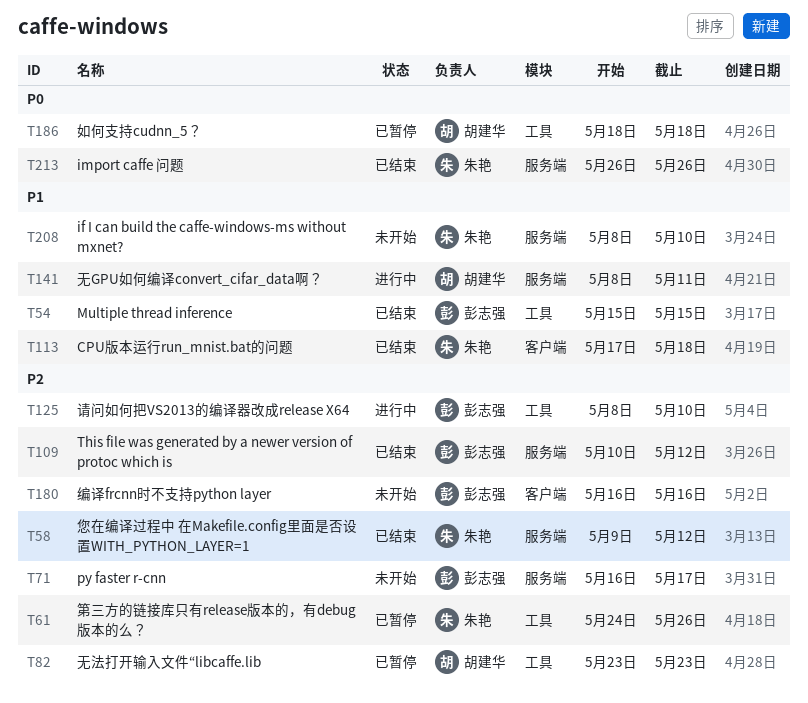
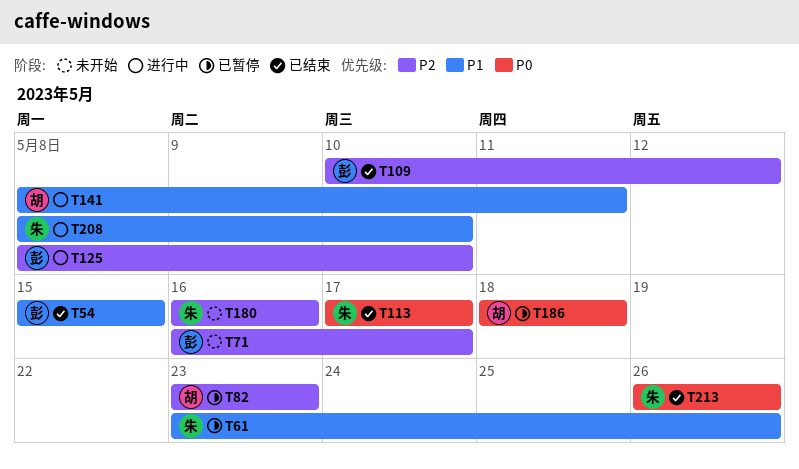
T58: present -> none
T61, priority: P2 -> P1
T61, start: May 24 -> May 23
T113, priority: P1 -> P0
T113, due: May 18 -> May 17
T180, owner: 彭志强 -> 朱艳
T208, status: 未开始 -> 进行中

